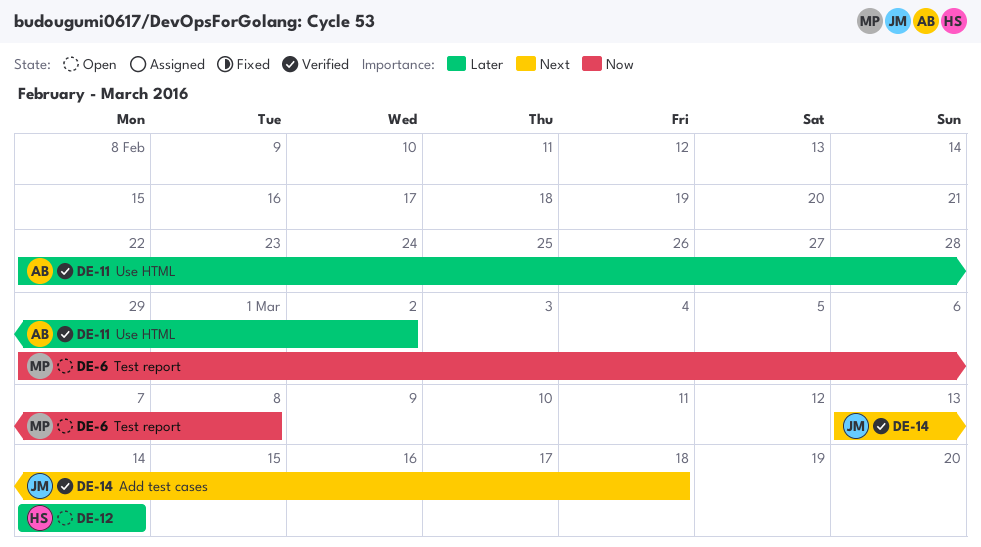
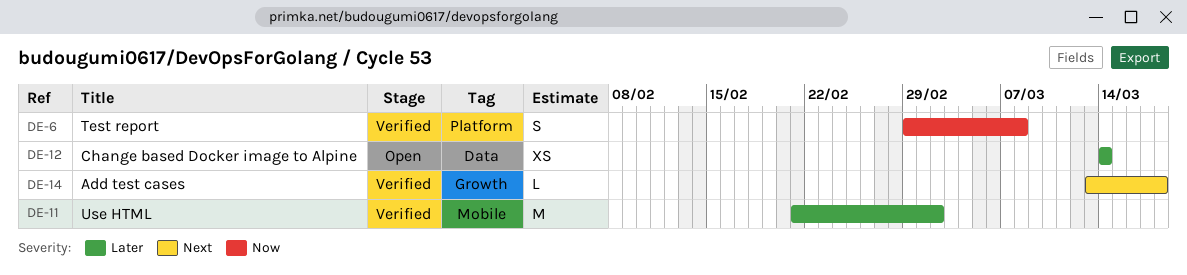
DE-6, status: Open -> Verified
DE-11, start: Feb 22 -> Feb 21

